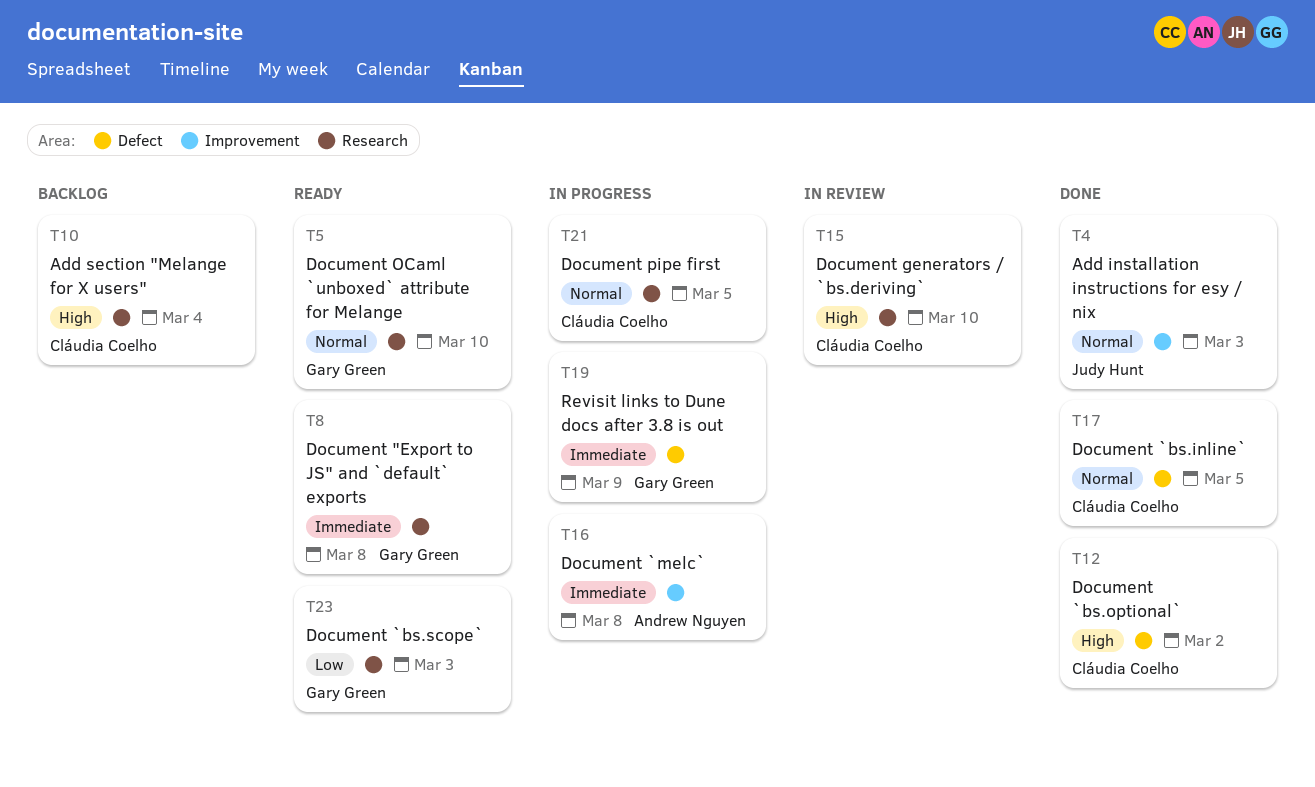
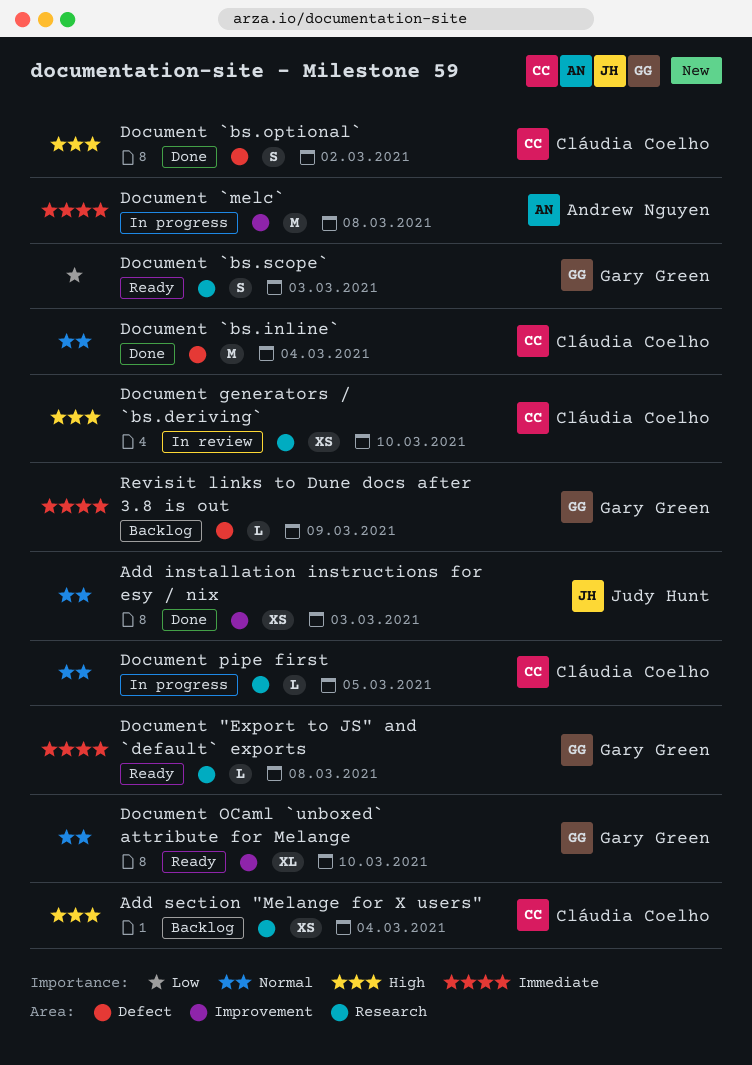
Document `bs.inline`, due: Mar 5 -> Mar 4
Document OCaml `unboxed` attribute for Melange, label: Research -> Improvement
Revisit links to Dune docs after 3.8 is out, status: In progress -> Backlog

